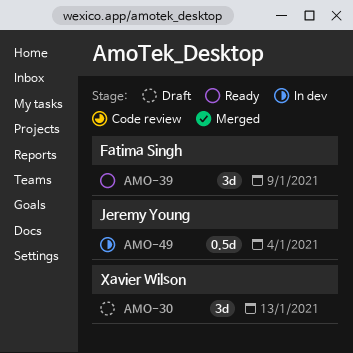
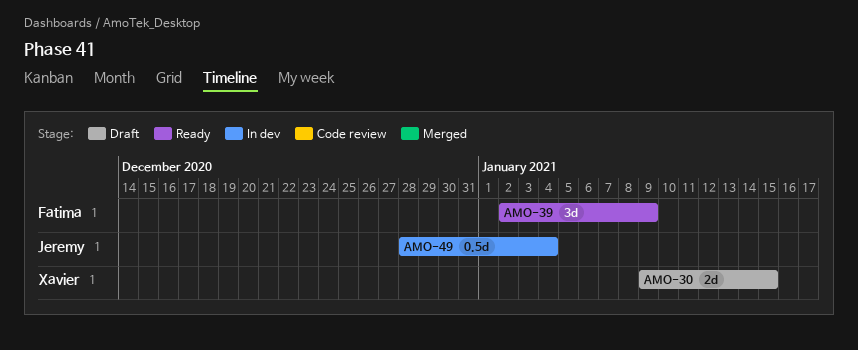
AMO-30, estimate: 3d -> 2d
AMO-30, due: Jan 13 -> Jan 15

